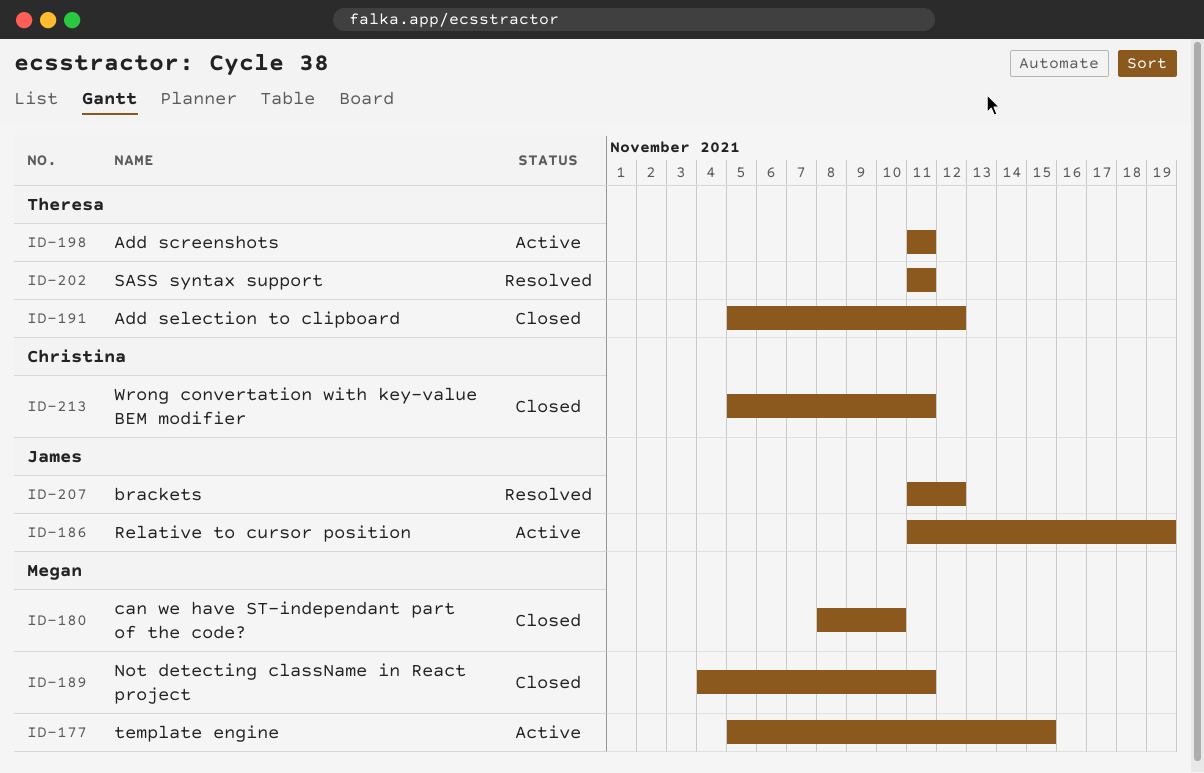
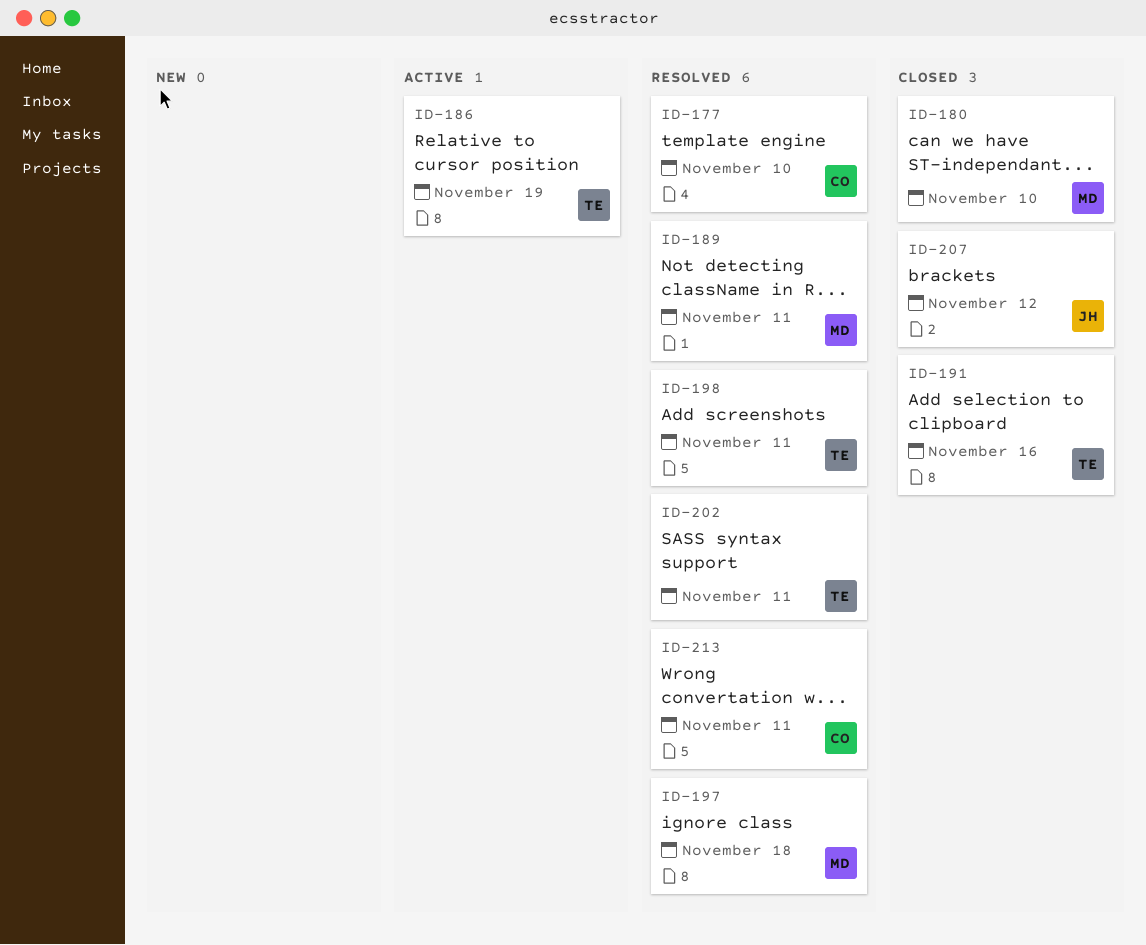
ID-177, status: Active -> Resolved
ID-177, owner: Megan -> Christina
ID-177, due: Nov 15 -> Nov 10
ID-186, owner: James -> Theresa
ID-189, status: Closed -> Resolved
ID-191, due: Nov 12 -> Nov 16
ID-197: none -> present
ID-198, status: Active -> Resolved
ID-207, status: Resolved -> Closed
ID-213, status: Closed -> Resolved

